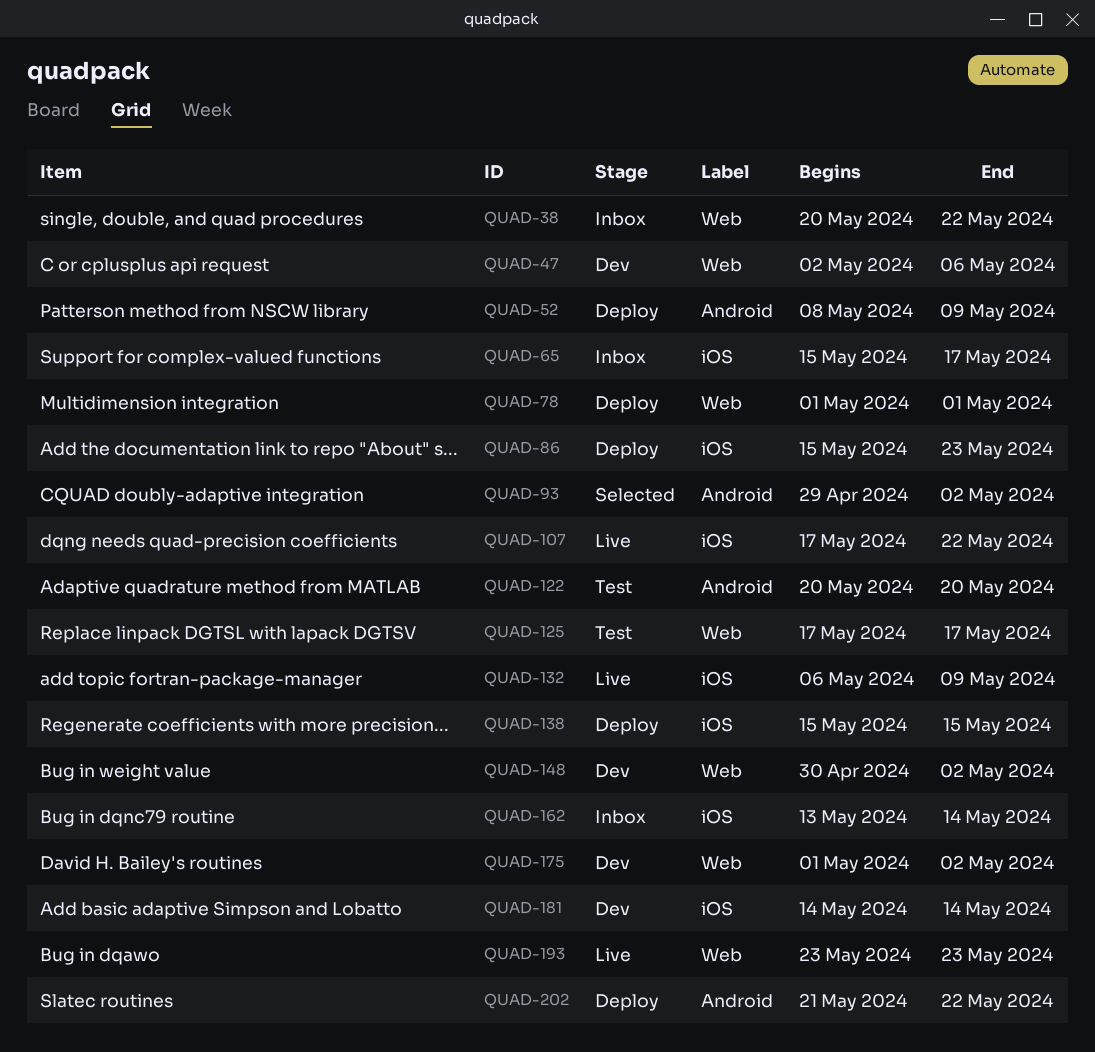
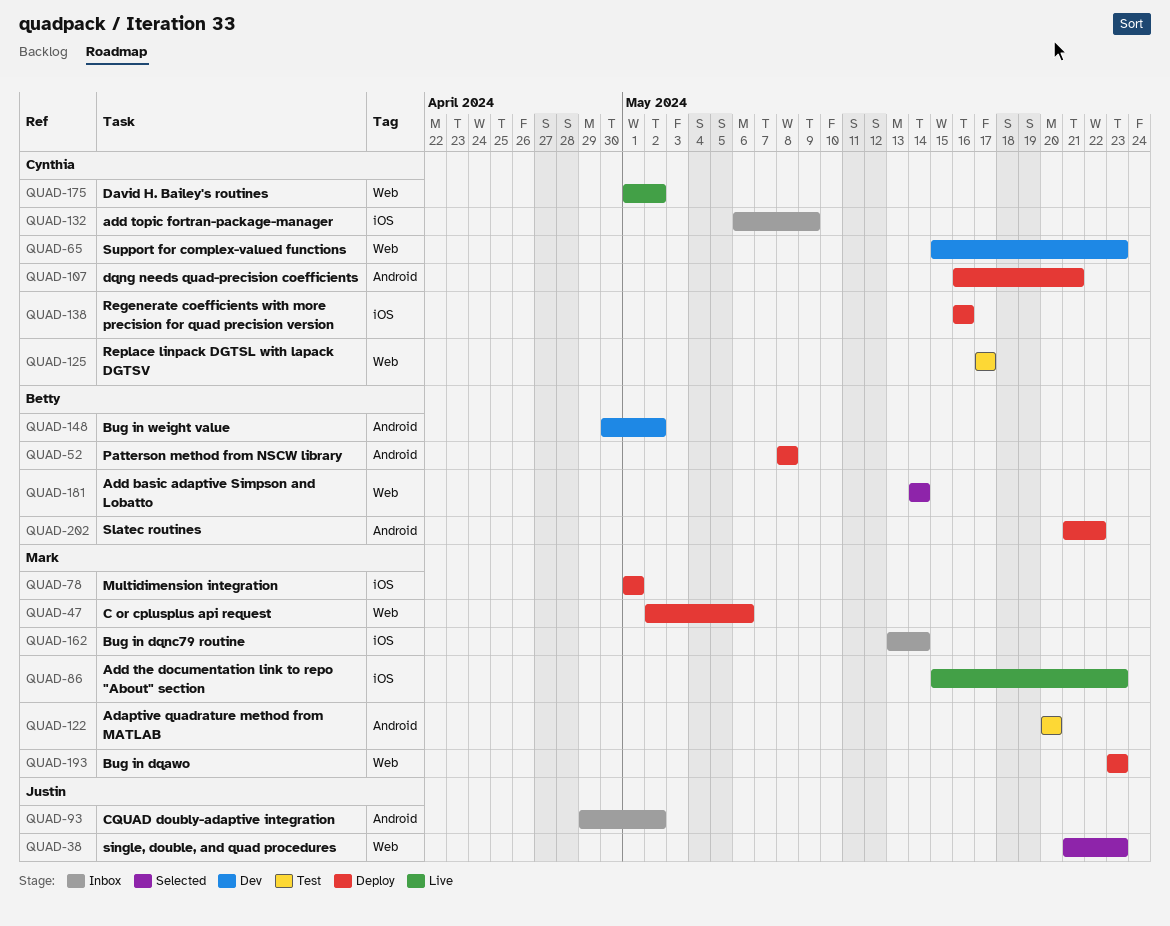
QUAD-38, status: Inbox -> Selected
QUAD-38, start: May 20 -> May 21
QUAD-38, due: May 22 -> May 23
QUAD-47, status: Dev -> Deploy
QUAD-52, due: May 9 -> May 8
QUAD-65, status: Inbox -> Dev
QUAD-65, label: iOS -> Web
QUAD-65, due: May 17 -> May 23
QUAD-78, label: Web -> iOS
QUAD-86, status: Deploy -> Live
QUAD-93, status: Selected -> Inbox
QUAD-107, status: Live -> Deploy
QUAD-107, label: iOS -> Android
QUAD-107, start: May 17 -> May 16
QUAD-107, due: May 22 -> May 21
QUAD-132, status: Live -> Inbox
QUAD-138, start: May 15 -> May 16
QUAD-138, due: May 15 -> May 16
QUAD-148, label: Web -> Android
QUAD-175, status: Dev -> Live
QUAD-181, status: Dev -> Selected
QUAD-181, label: iOS -> Web
QUAD-193, status: Live -> Deploy

